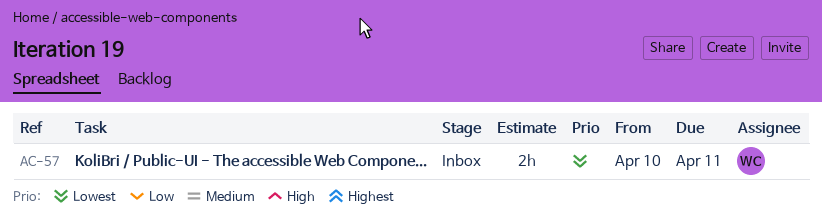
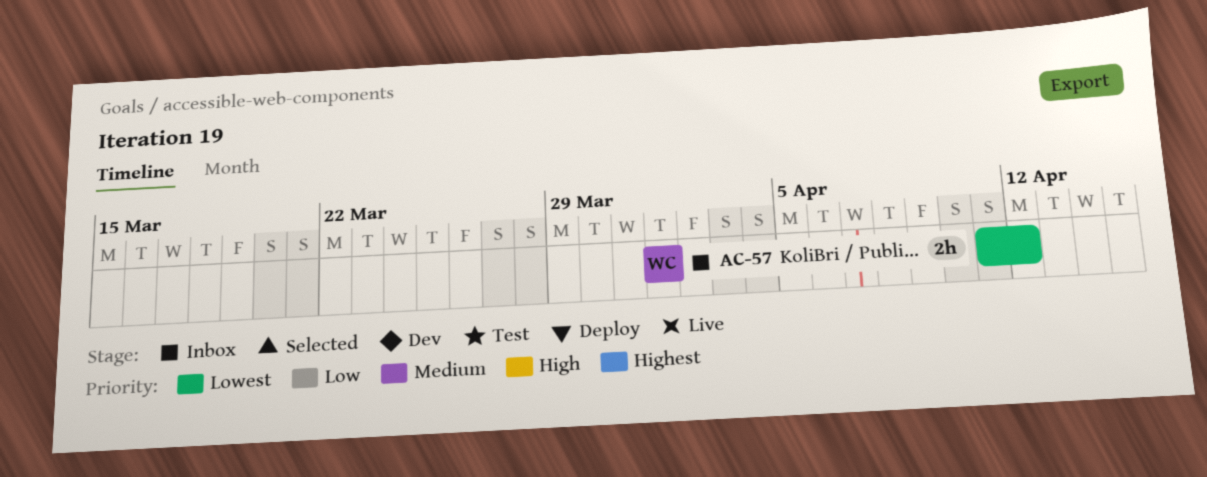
AC-57, start: Apr 10 -> Apr 11
AC-57, due: Apr 11 -> Apr 12

